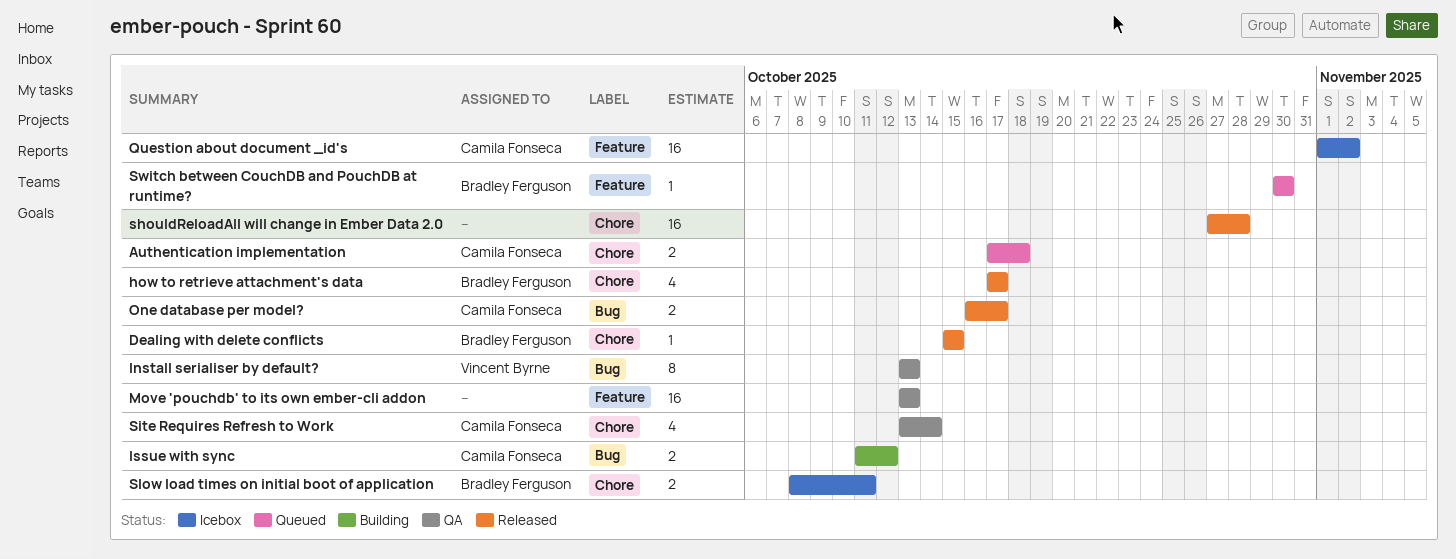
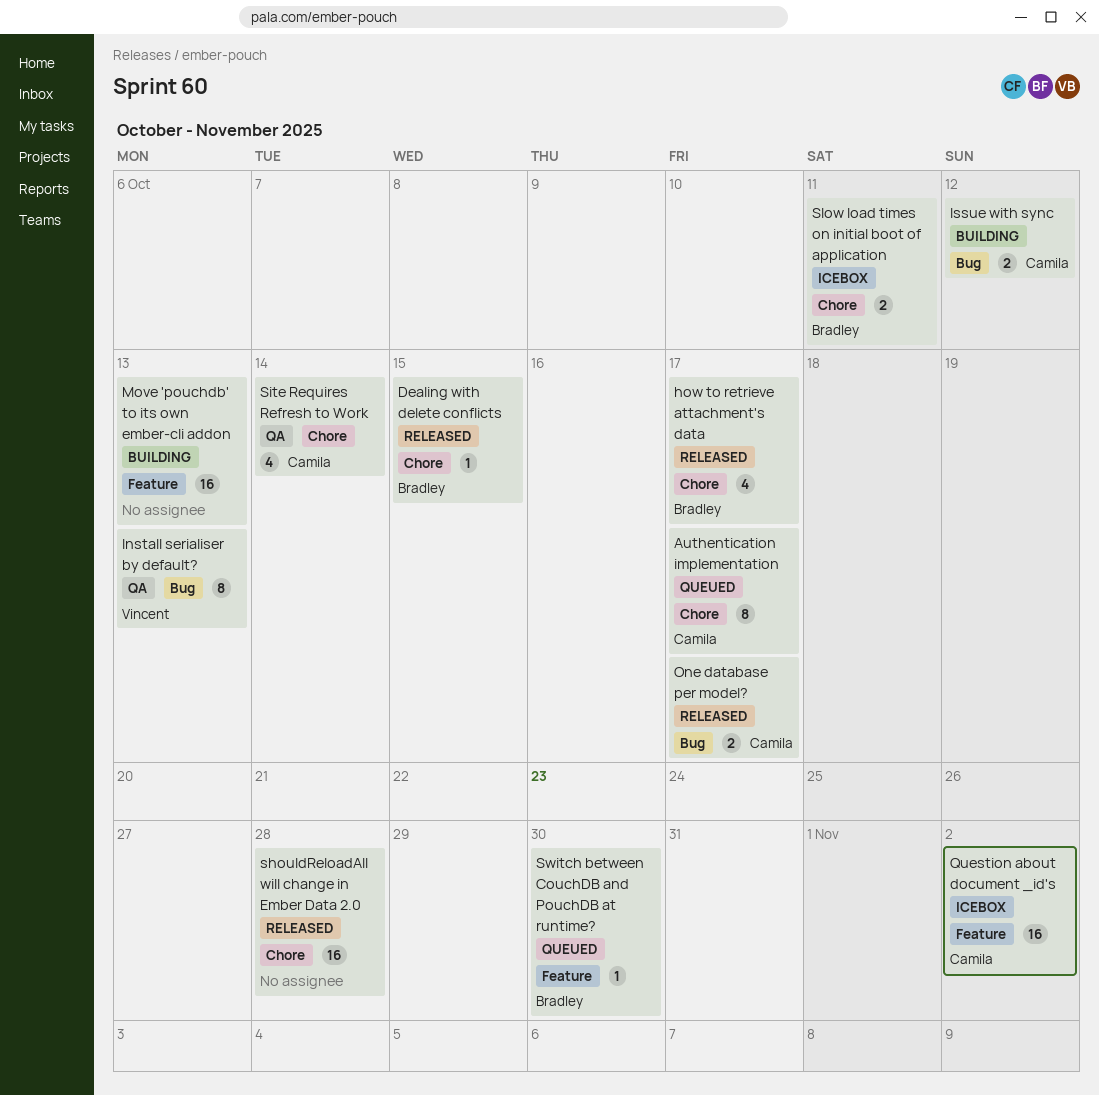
Authentication implementation, estimate: 2 -> 8
Authentication implementation, due: Oct 18 -> Oct 17
Move 'pouchdb' to its own ember-cli addon, status: QA -> Building

